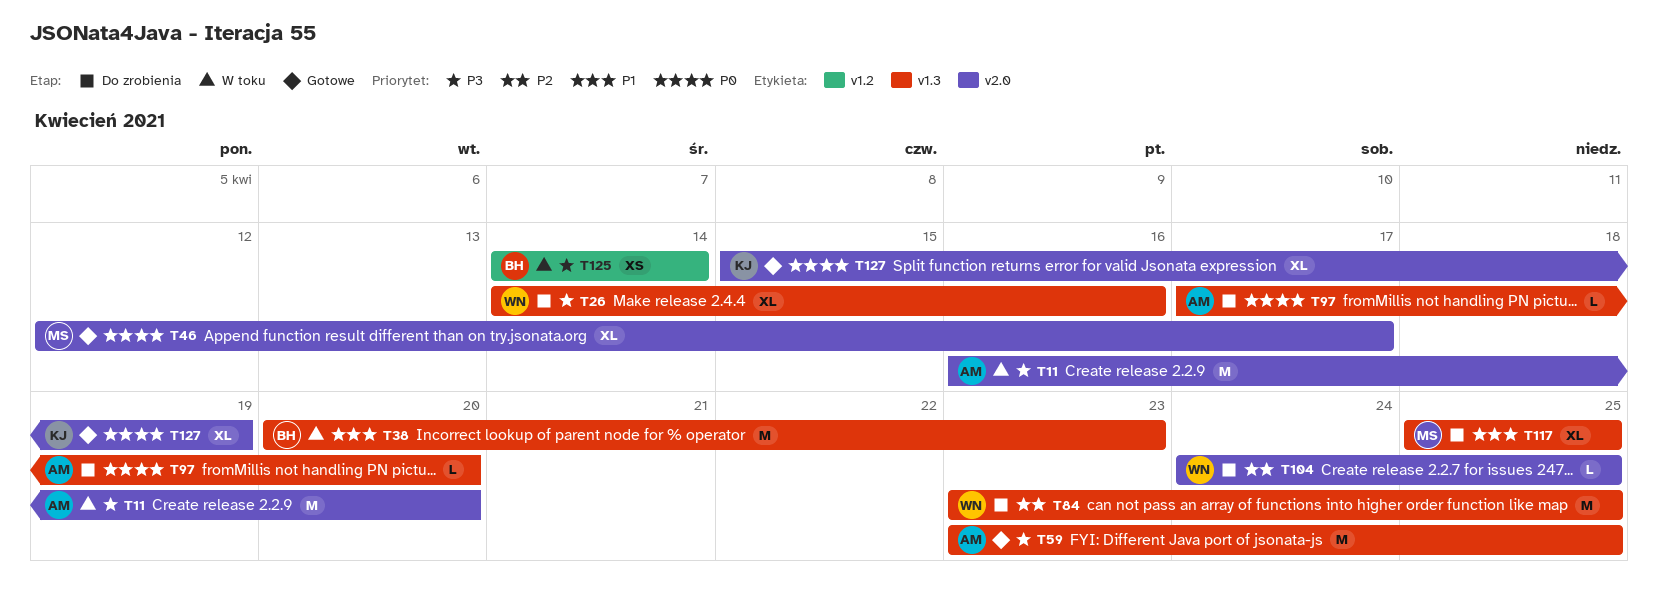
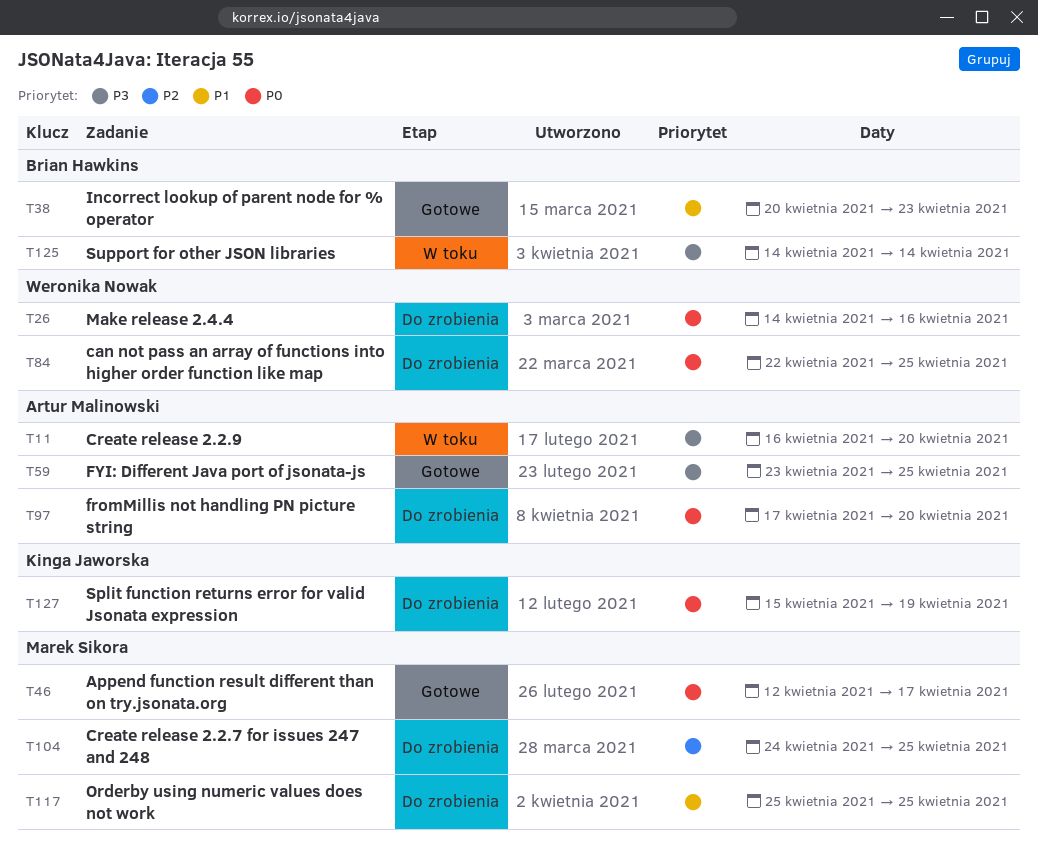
T26, priority: P3 -> P0
T38, status: W toku -> Gotowe
T84, priority: P2 -> P0
T84, start: Apr 23 -> Apr 22
T104, owner: Weronika Nowak -> Marek Sikora
T127, status: Gotowe -> Do zrobienia

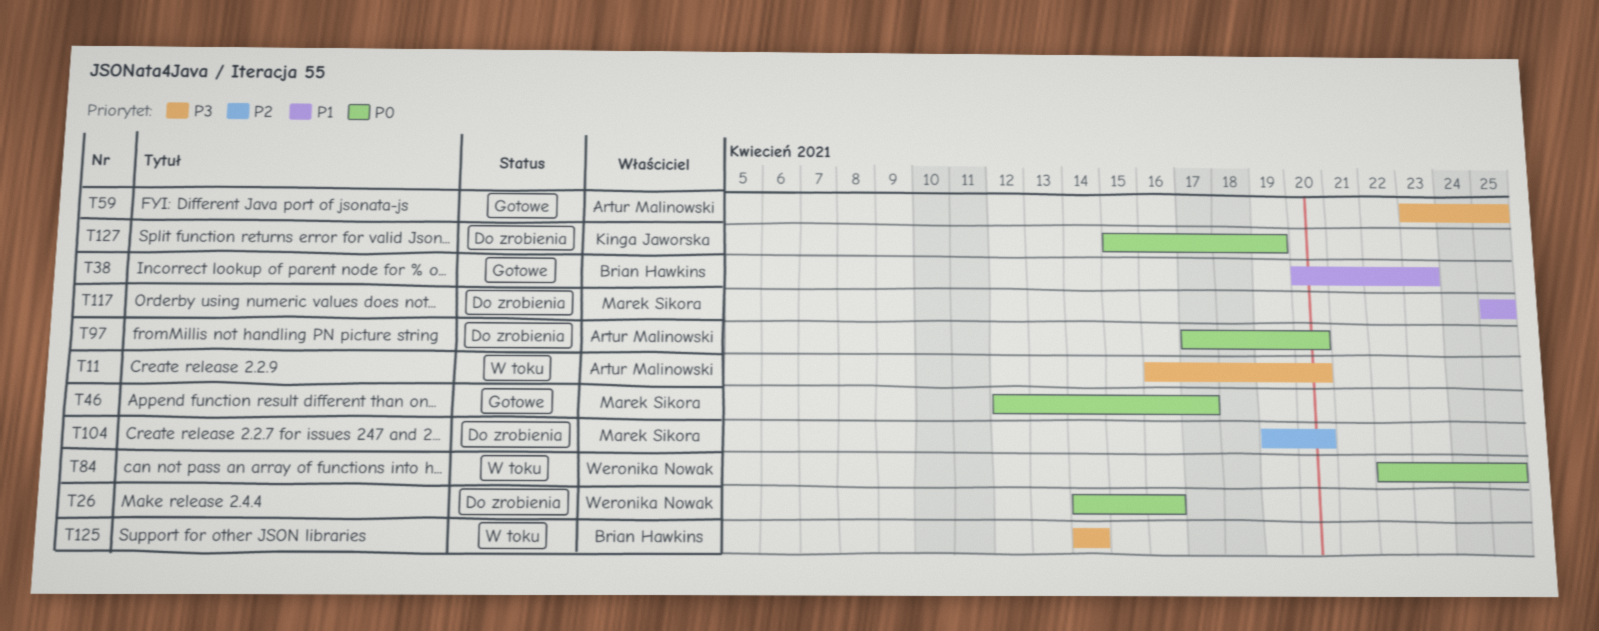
T84, status: Do zrobienia -> W toku
T104, start: Apr 24 -> Apr 19
T104, due: Apr 25 -> Apr 20

